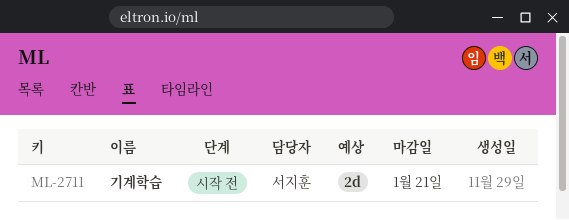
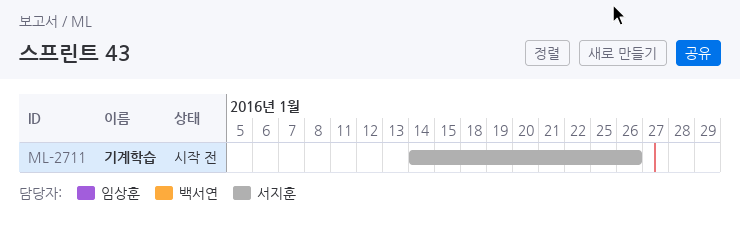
ML-2711, due: Jan 21 -> Jan 26

